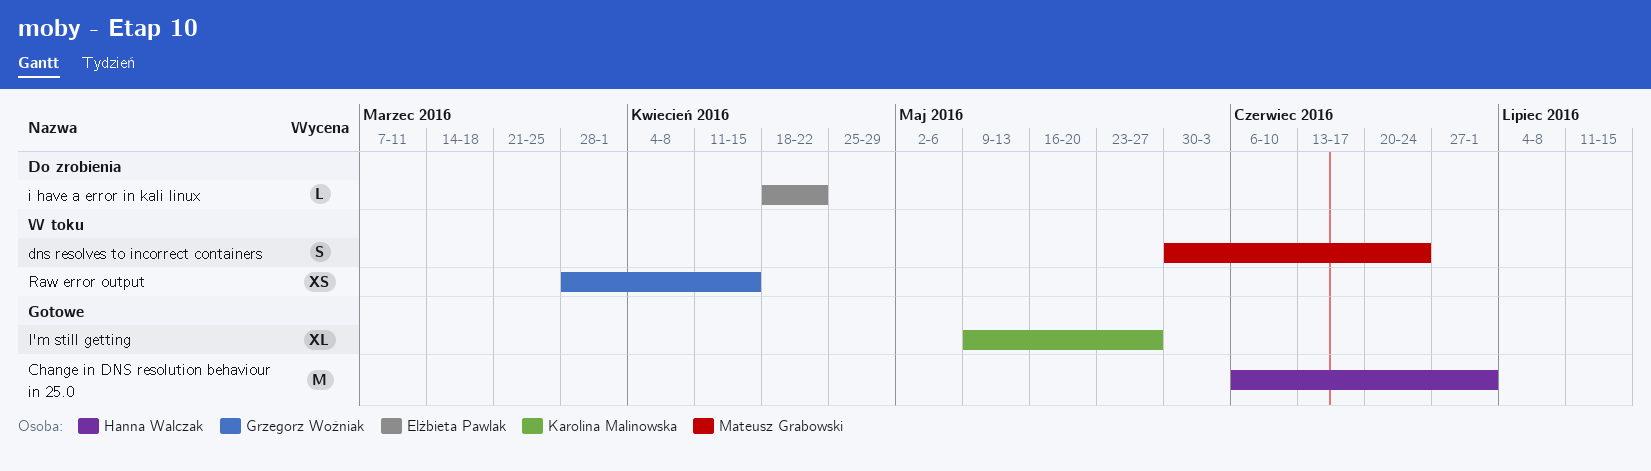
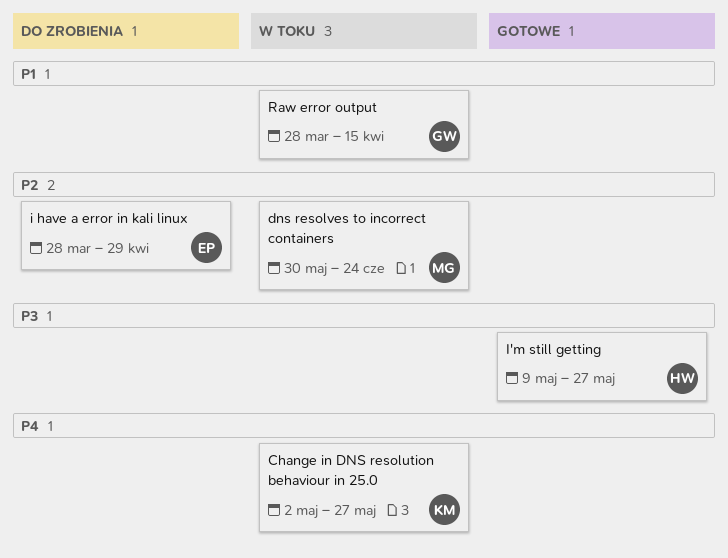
Change in DNS resolution behaviour in 25.0, status: Gotowe -> W toku
Change in DNS resolution behaviour in 25.0, owner: Hanna Walczak -> Karolina Malinowska
Change in DNS resolution behaviour in 25.0, start: Jun 6 -> May 2
Change in DNS resolution behaviour in 25.0, due: Jul 1 -> May 27
i have a error in kali linux, start: Apr 18 -> Mar 28
i have a error in kali linux, due: Apr 22 -> Apr 29
I'm still getting, owner: Karolina Malinowska -> Hanna Walczak

